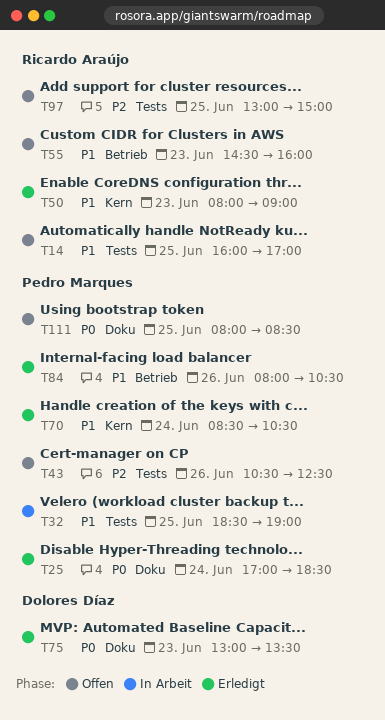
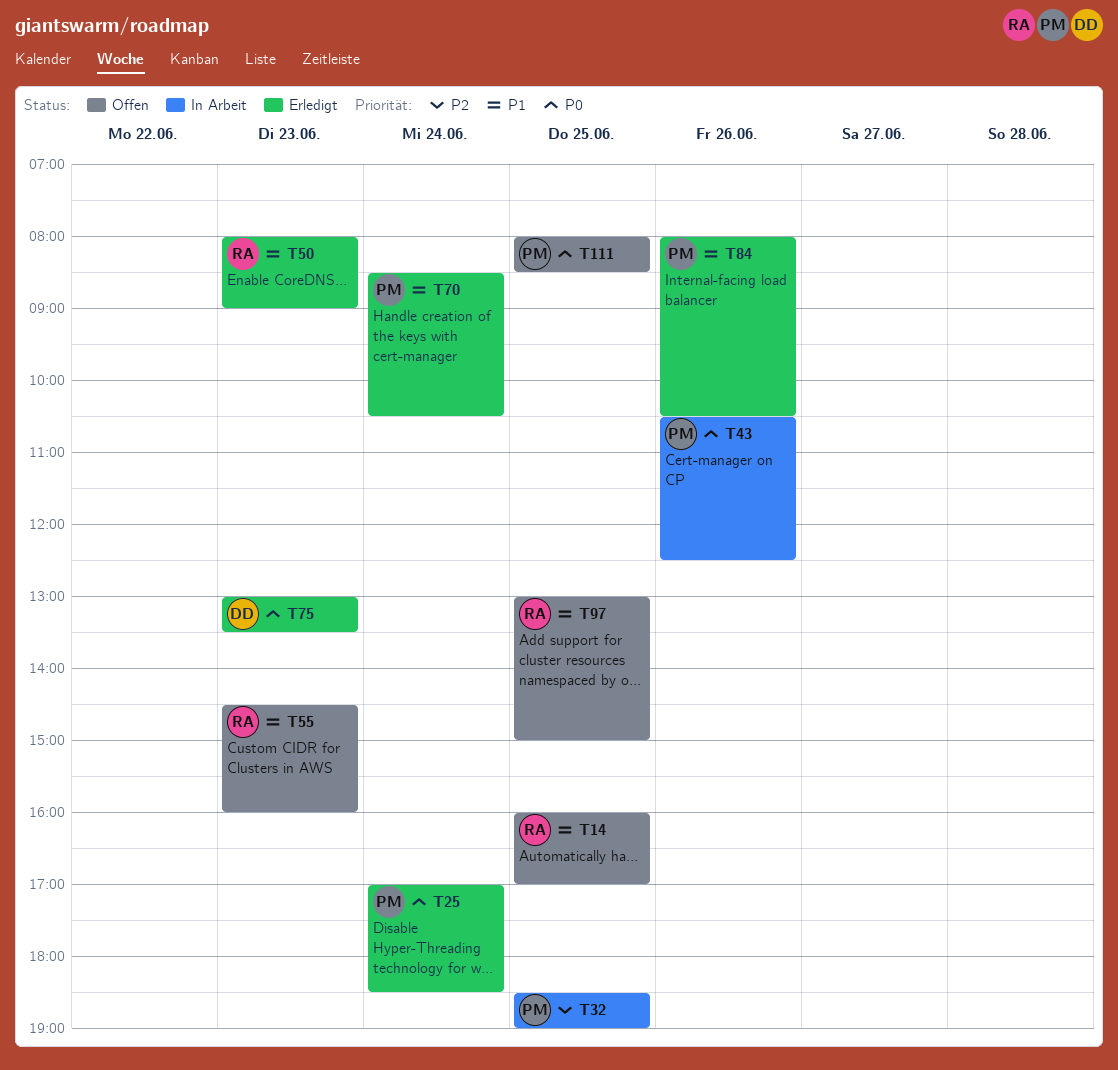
T32, priority: P1 -> P2
T43, status: Offen -> In Arbeit
T43, priority: P2 -> P0
T97, priority: P2 -> P1

